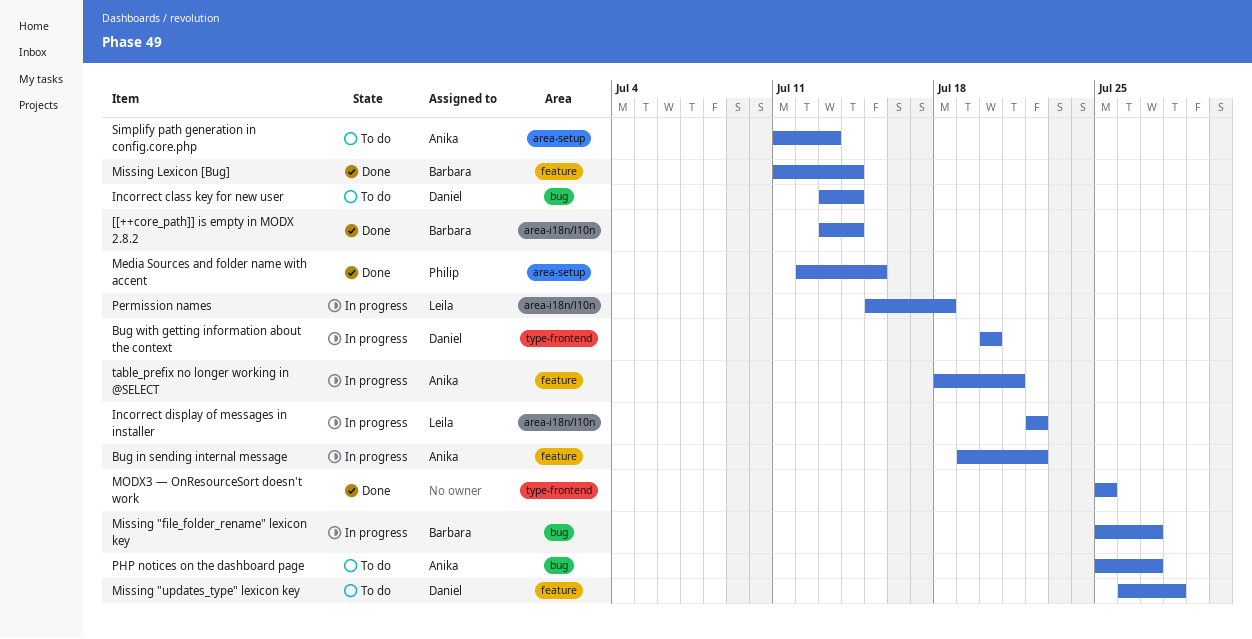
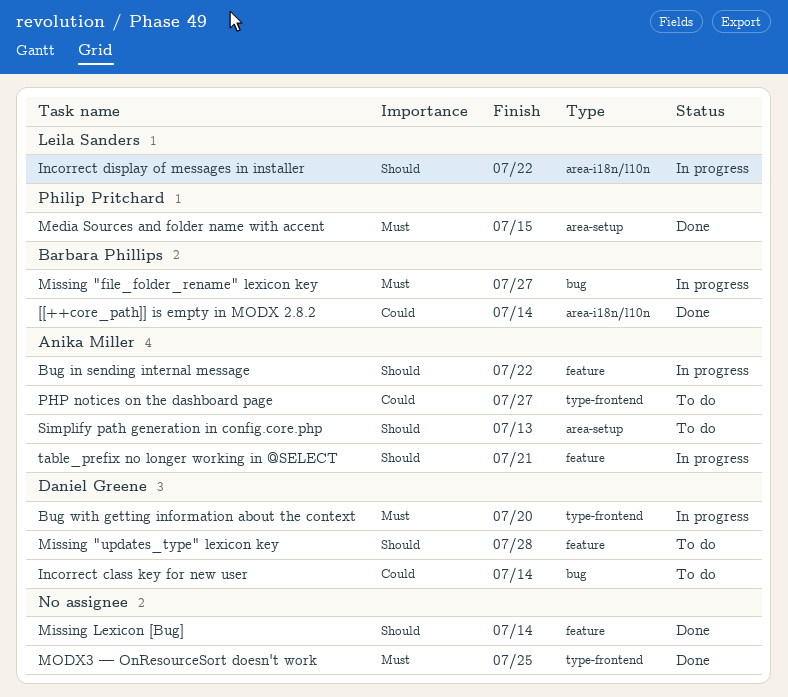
Missing Lexicon [Bug], owner: Barbara Phillips -> none
Permission names: present -> none
PHP notices on the dashboard page, label: bug -> type-frontend

